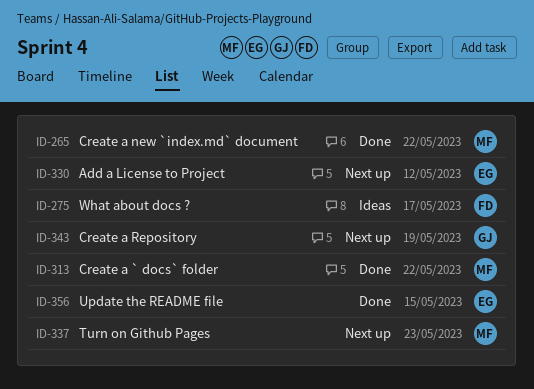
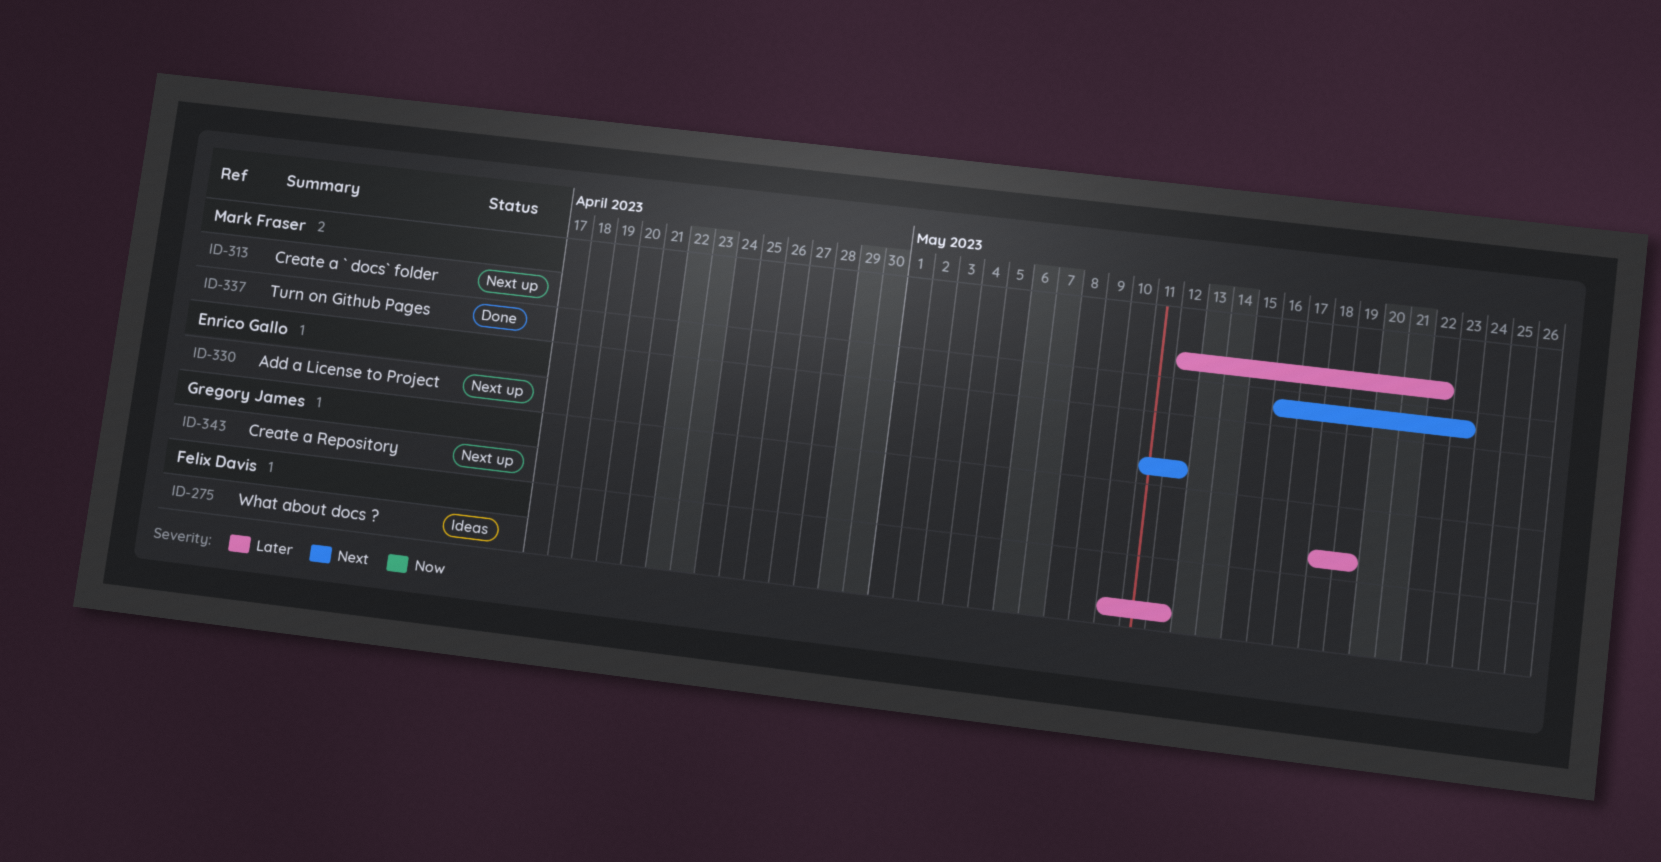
ID-265: present -> none
ID-275, due: May 17 -> May 12
ID-313, status: Done -> Next up
ID-337, status: Next up -> Done
ID-356: present -> none

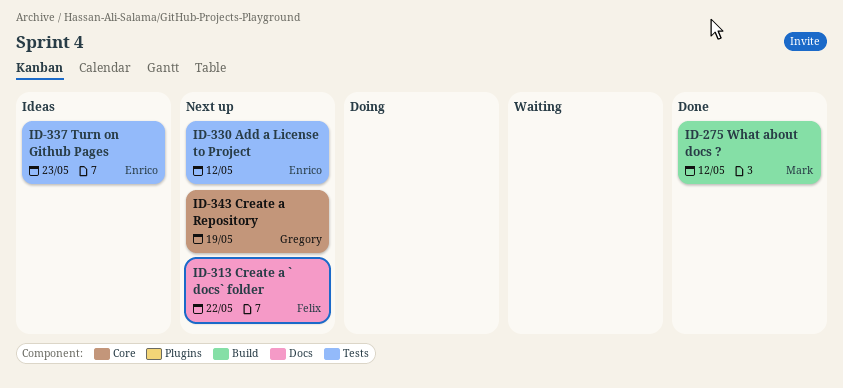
ID-275, status: Ideas -> Done
ID-275, owner: Felix Davis -> Mark Fraser
ID-313, owner: Mark Fraser -> Felix Davis
ID-337, status: Done -> Ideas
ID-337, owner: Mark Fraser -> Enrico Gallo

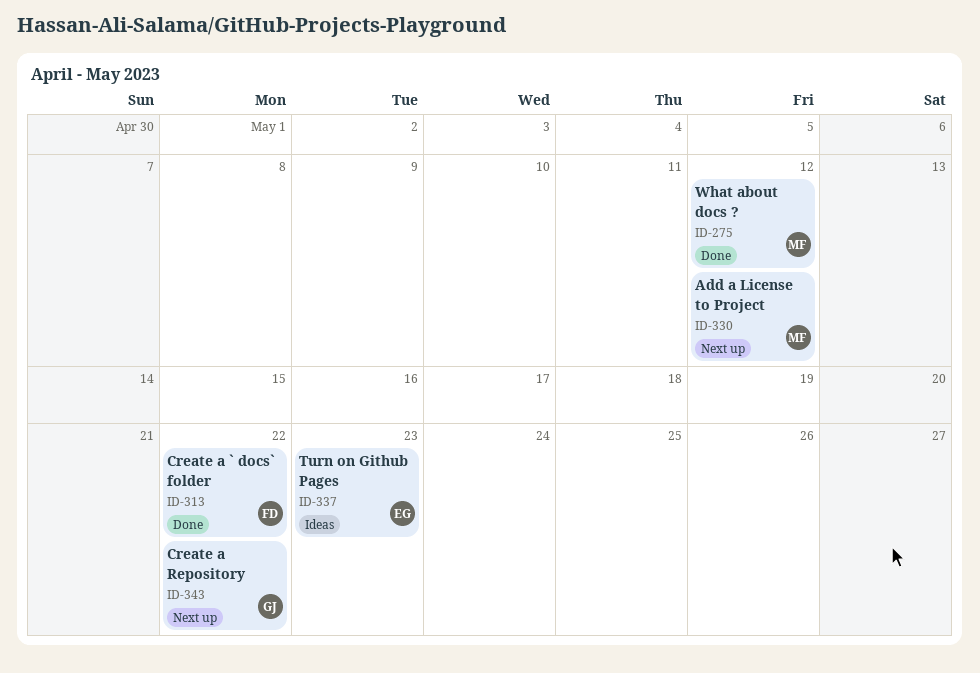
ID-313, status: Next up -> Done
ID-330, owner: Enrico -> Mark
ID-343, due: May 19 -> May 22

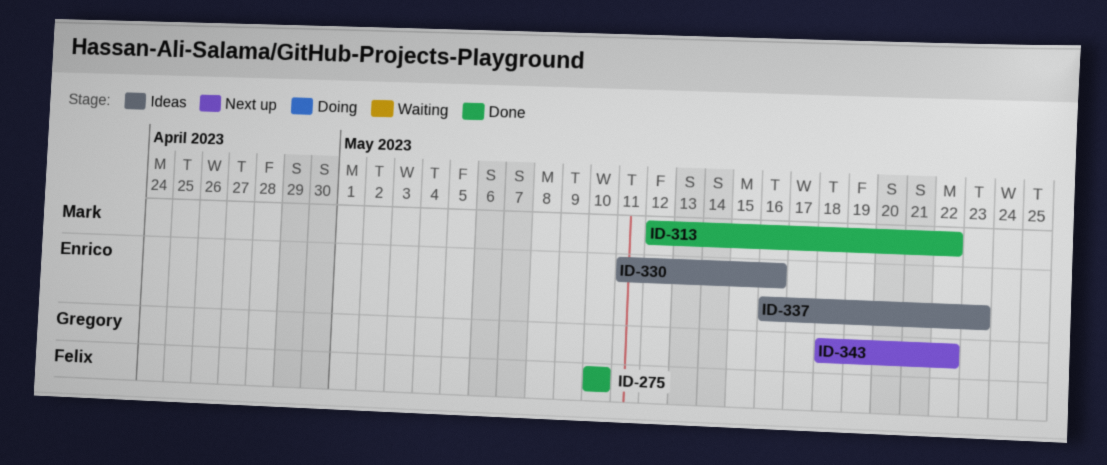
ID-275, owner: Mark -> Felix
ID-275, due: May 12 -> May 10
ID-313, owner: Felix -> Mark
ID-330, status: Next up -> Ideas
ID-330, owner: Mark -> Enrico
ID-330, due: May 12 -> May 16

